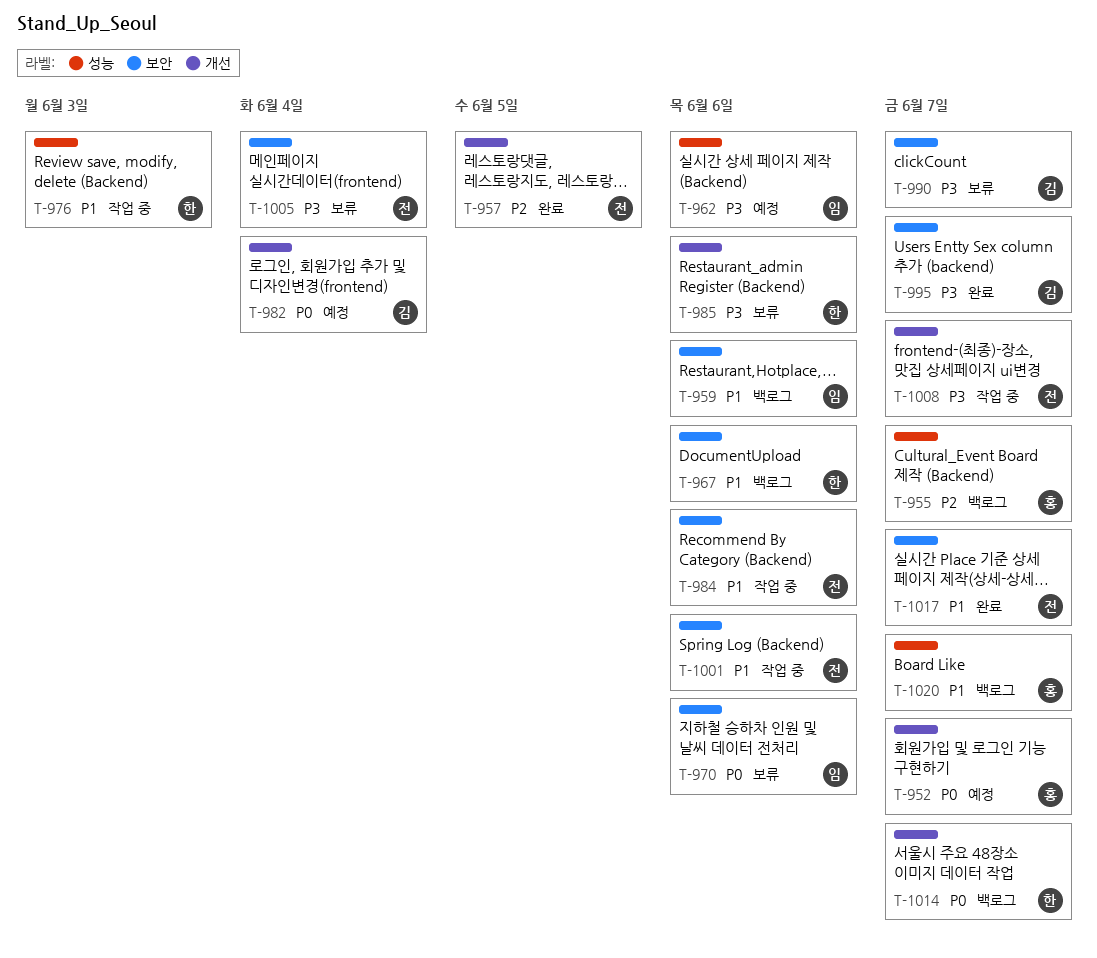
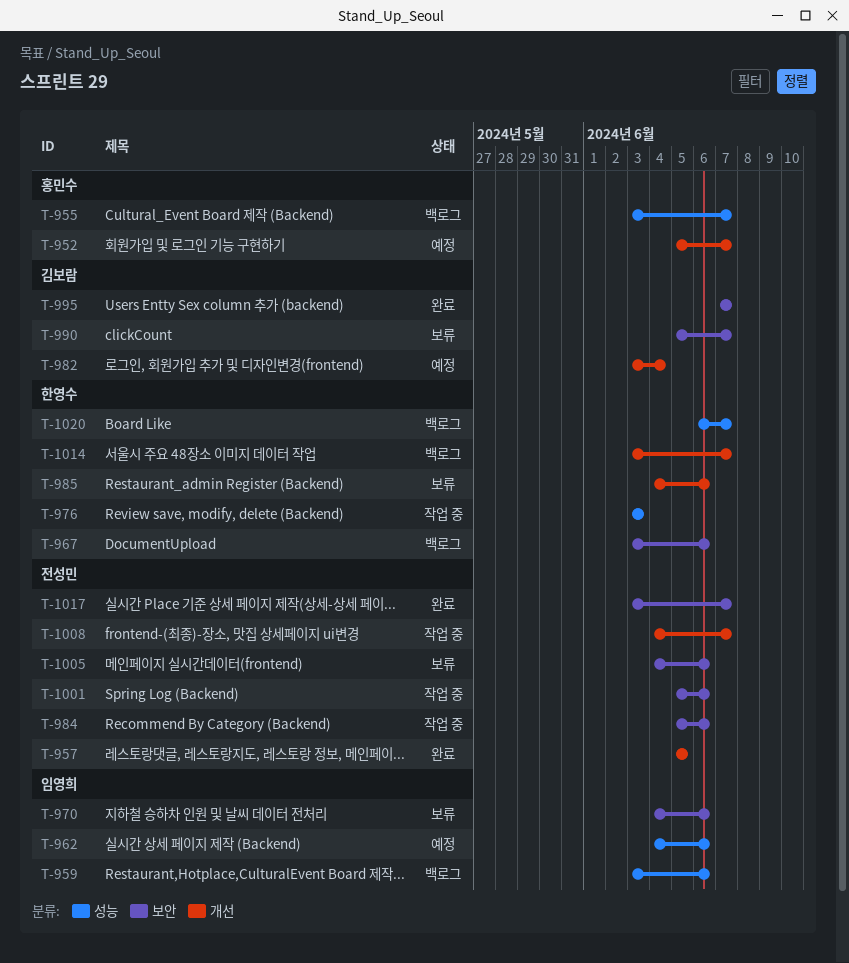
T-959, label: 보안 -> 성능
T-1005, due: Jun 4 -> Jun 6
T-1020, owner: 홍민수 -> 한영수

